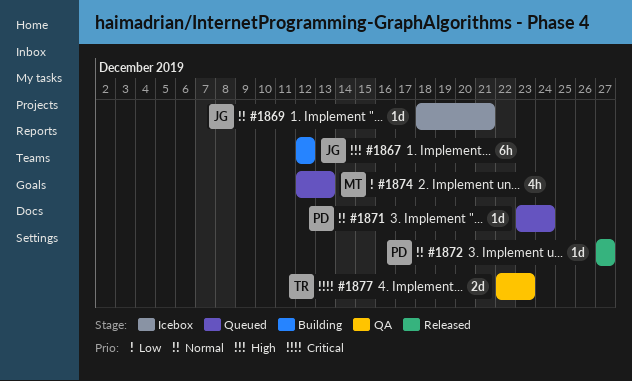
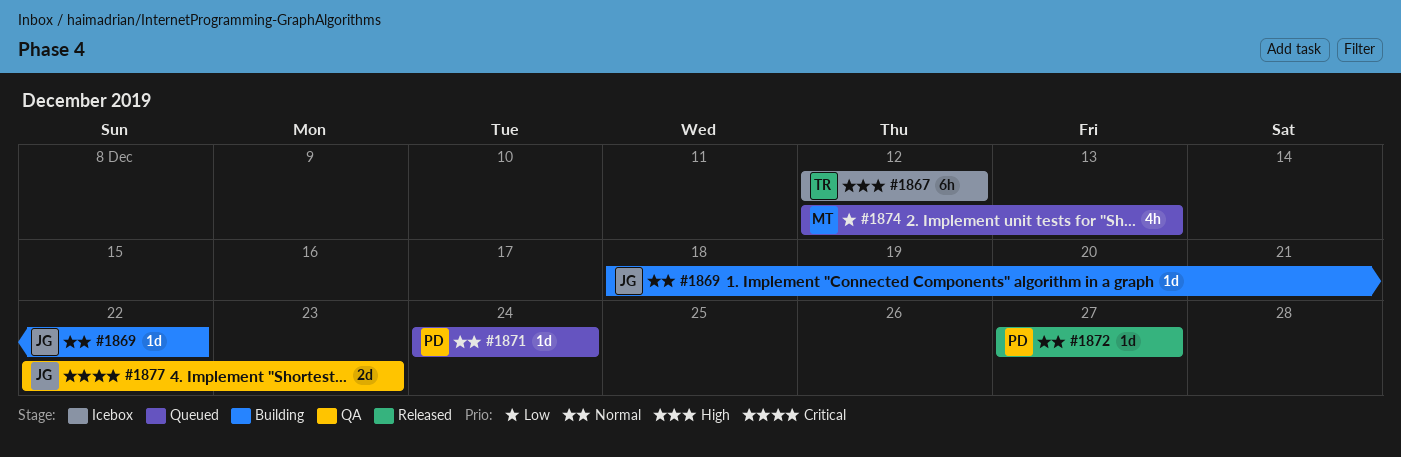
#1867, status: Building -> Icebox
#1867, owner: JG -> TR
#1869, status: Icebox -> Building
#1869, due: Dec 21 -> Dec 22
#1871, start: Dec 23 -> Dec 24
#1877, owner: TR -> JG

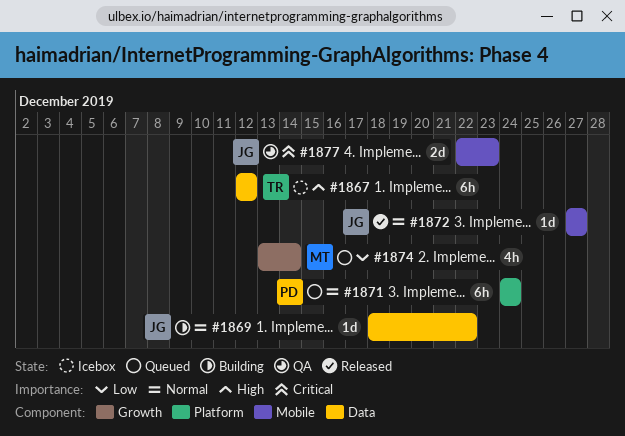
#1871, estimate: 1d -> 6h
#1872, owner: PD -> JG
#1874, start: Dec 12 -> Dec 13
#1874, due: Dec 13 -> Dec 14

